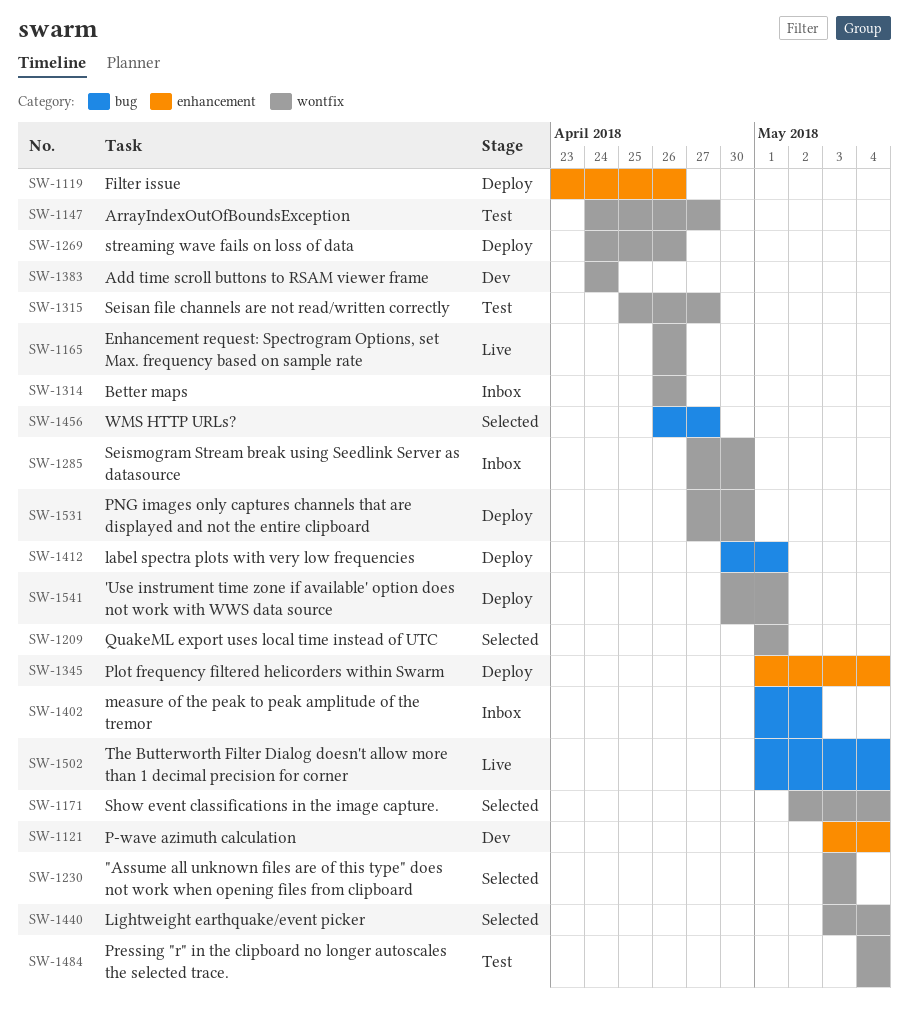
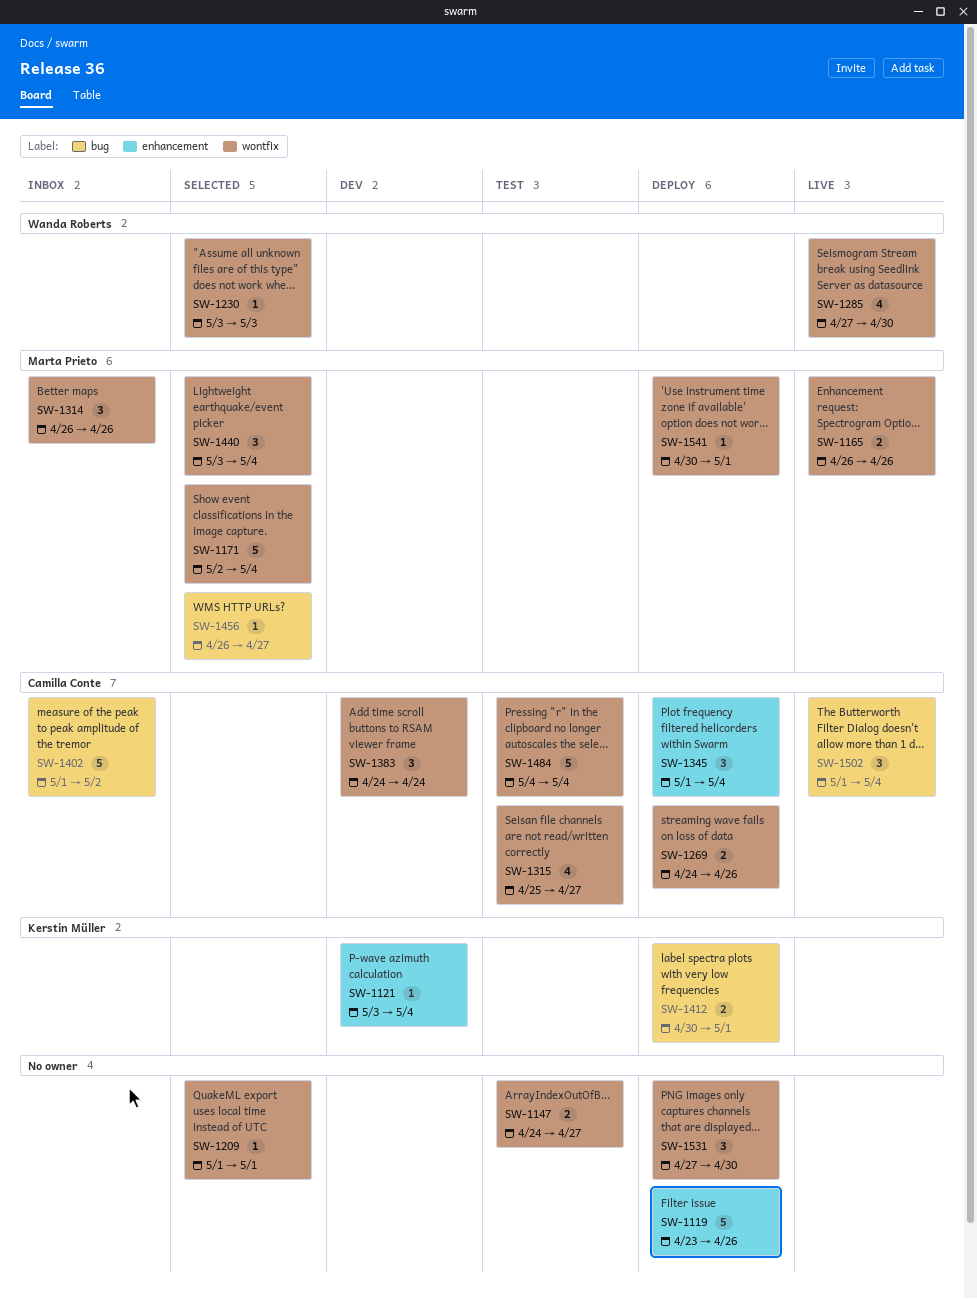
SW-1285, status: Inbox -> Live

